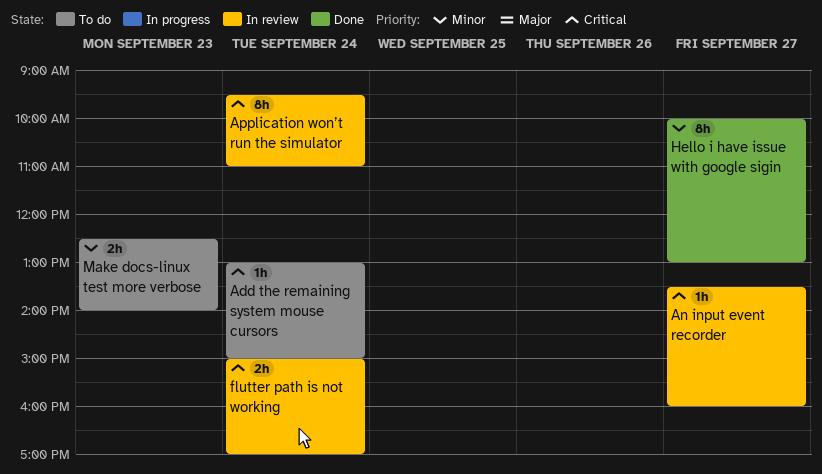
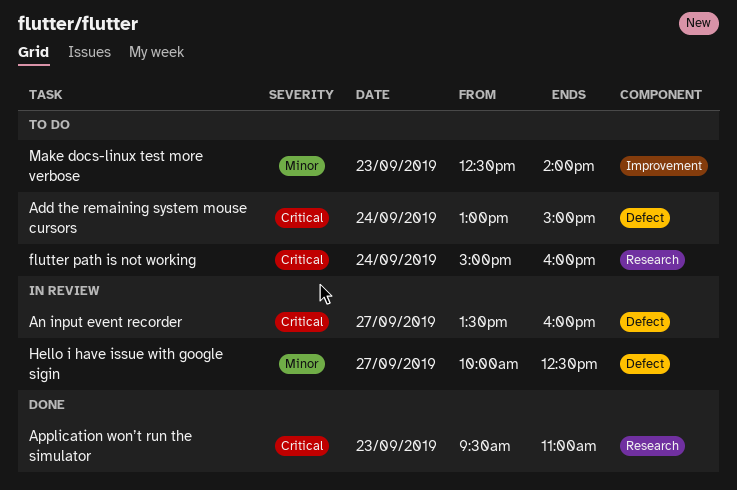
Application won’t run the simulator, status: In review -> Done
Application won’t run the simulator, day: Sep 24 -> Sep 23
flutter path is not working, status: In review -> To do
flutter path is not working, ends: 17:00 -> 16:00
Hello i have issue with google sigin, status: Done -> In review
Hello i have issue with google sigin, ends: 13:00 -> 12:30

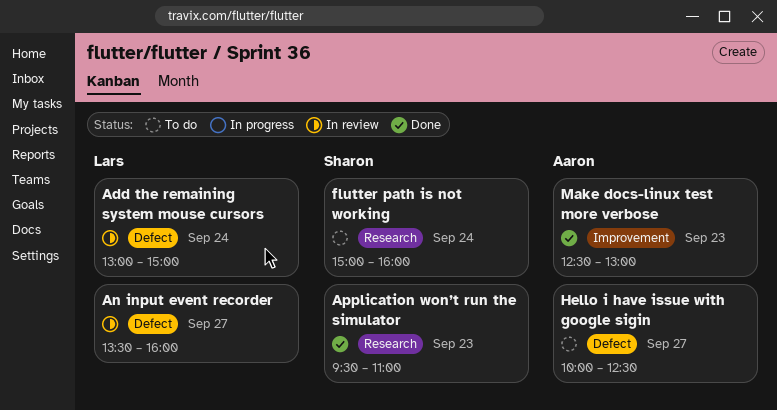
Add the remaining system mouse cursors, status: To do -> In review
Hello i have issue with google sigin, status: In review -> To do
Make docs-linux test more verbose, status: To do -> Done
Make docs-linux test more verbose, ends: 14:00 -> 13:00

